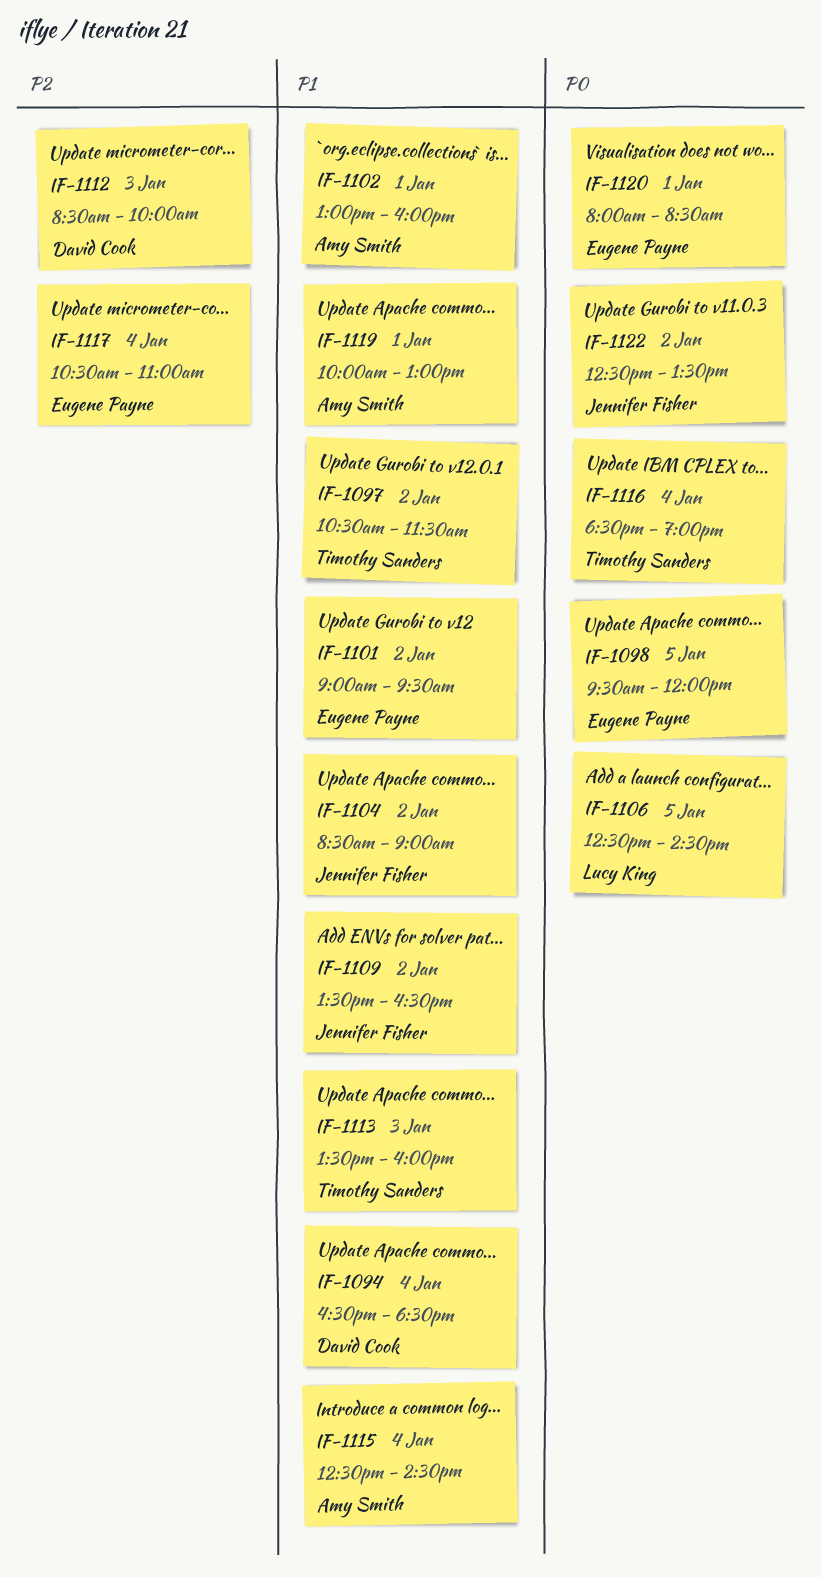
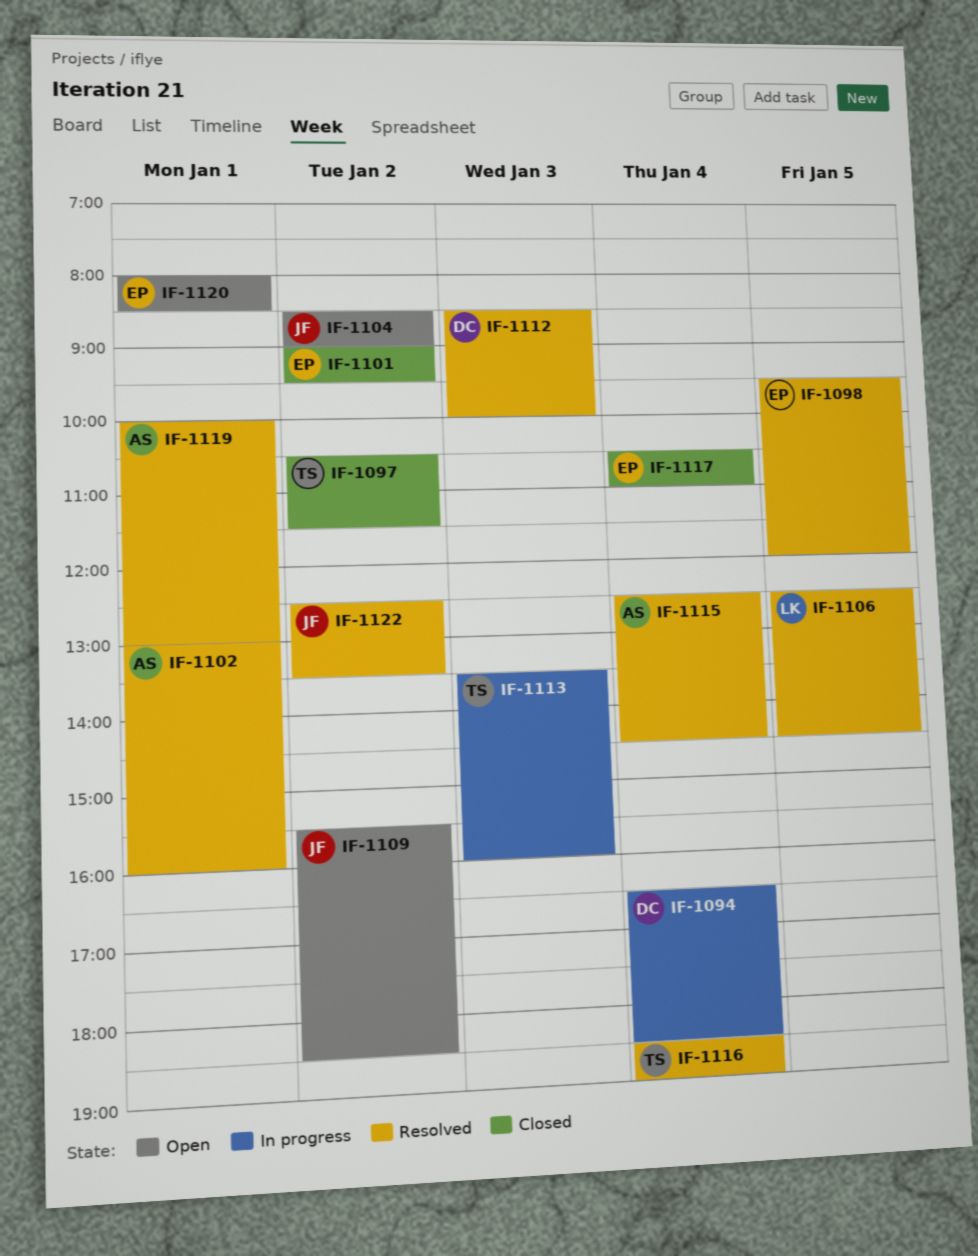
IF-1109, begins: 13:30 -> 15:30
IF-1109, ends: 16:30 -> 18:30

